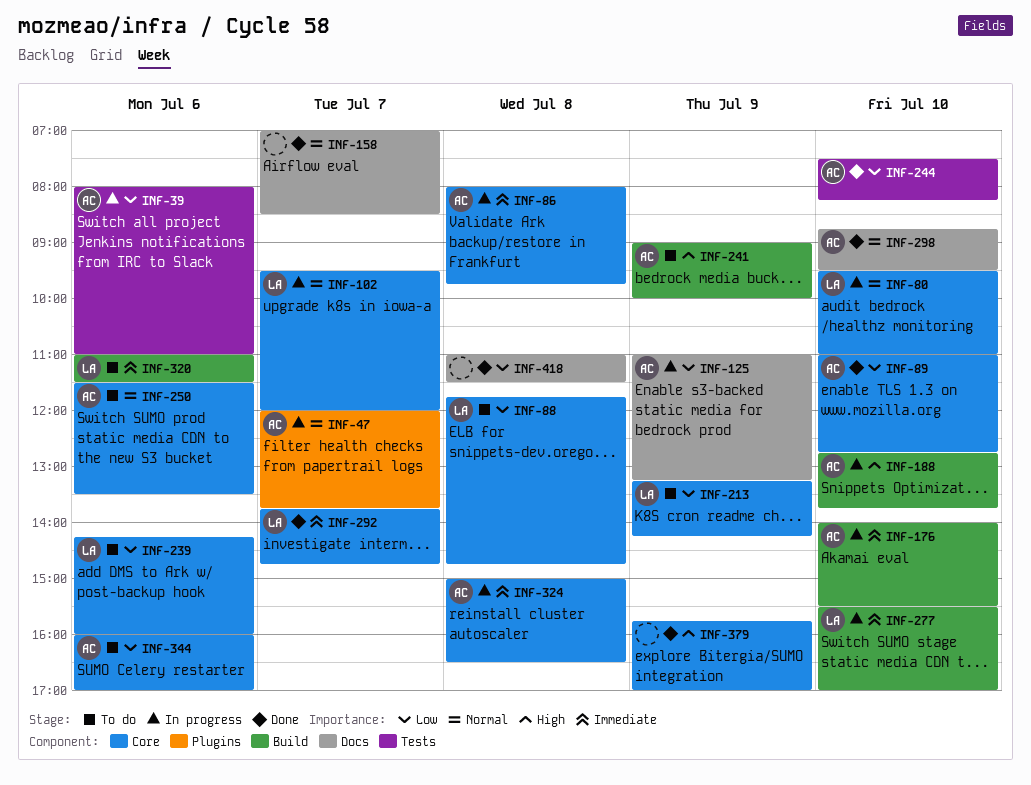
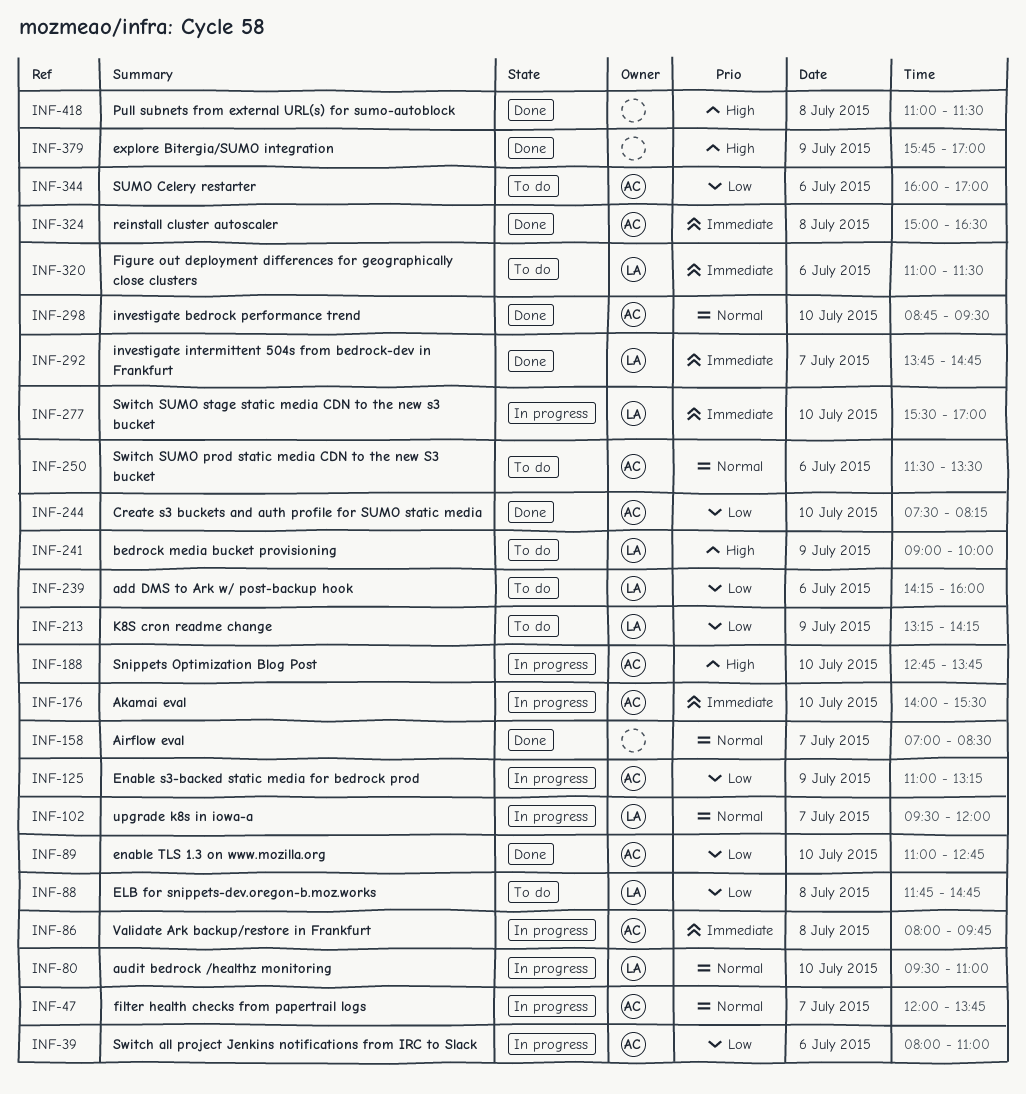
INF-241, owner: AC -> LA
INF-324, status: In progress -> Done
INF-418, priority: Low -> High

